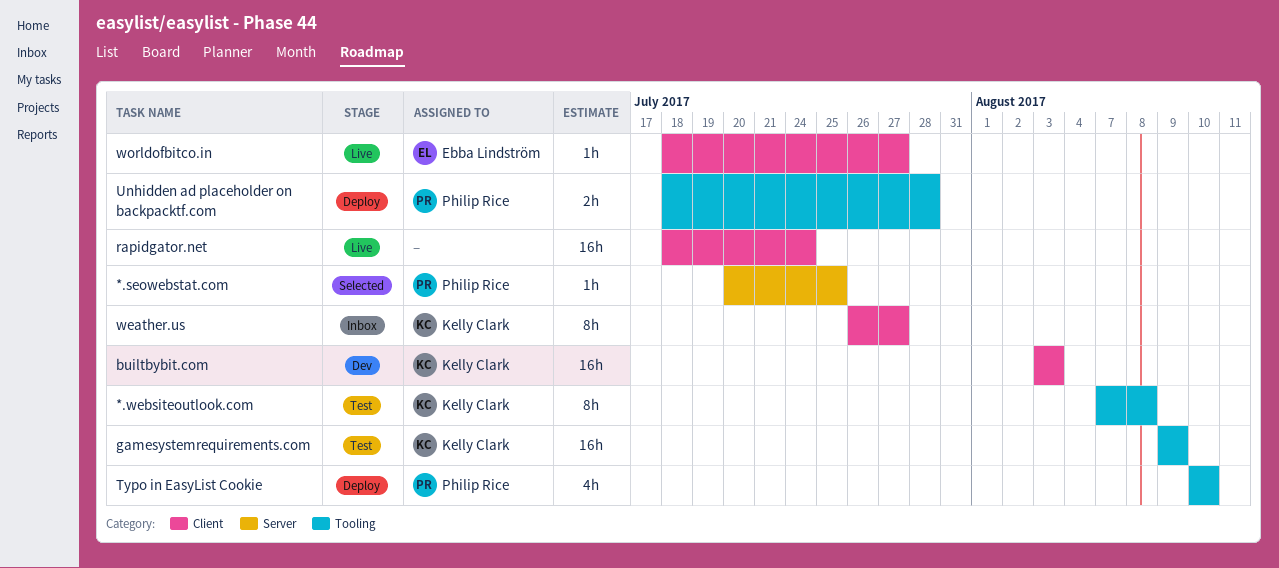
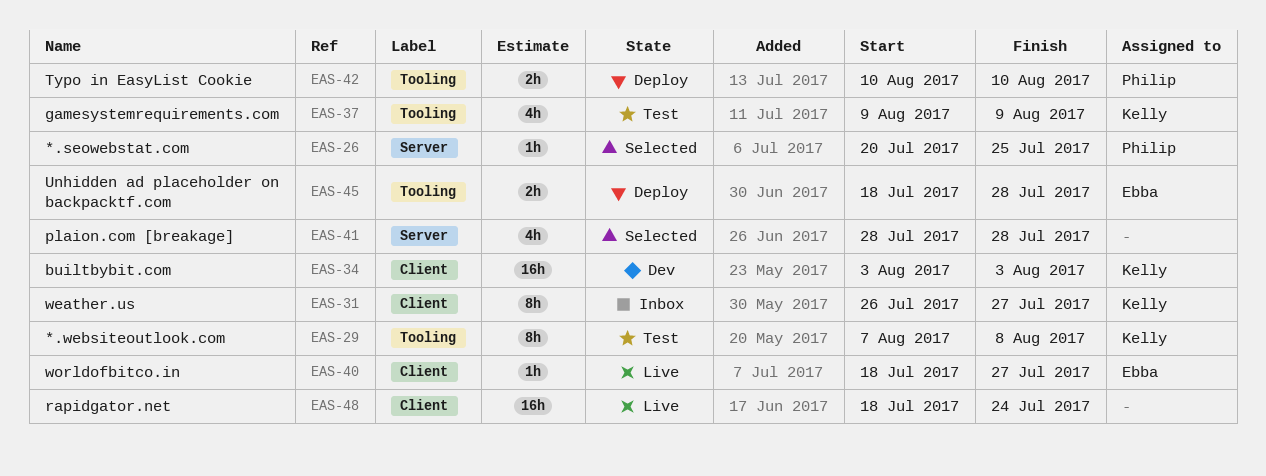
gamesystemrequirements.com, estimate: 16h -> 4h
plaion.com [breakage]: none -> present
Typo in EasyList Cookie, estimate: 4h -> 2h
Unhidden ad placeholder on backpacktf.com, owner: Philip Rice -> Ebba Lindström

